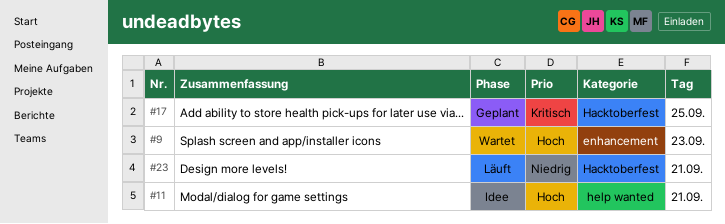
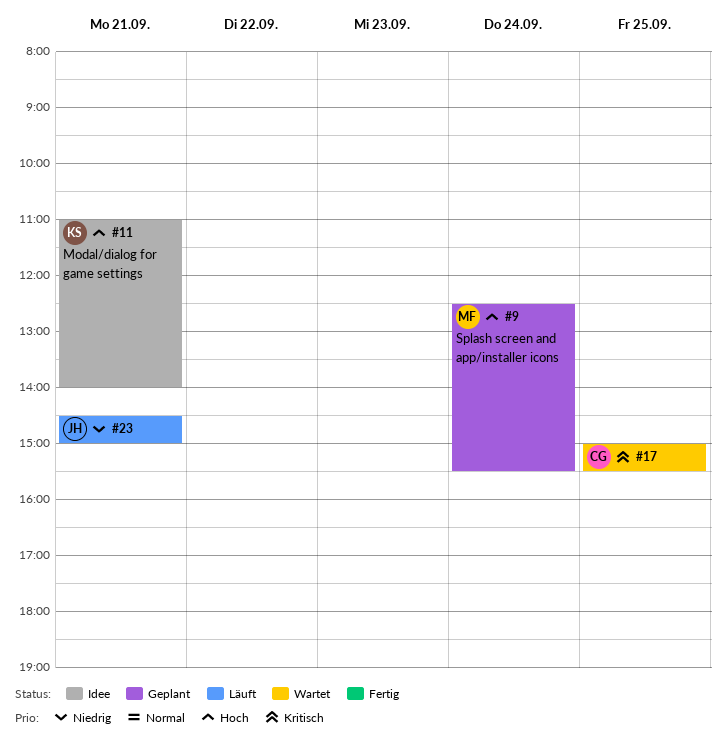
#9, status: Wartet -> Geplant
#9, day: Sep 23 -> Sep 24
#17, status: Geplant -> Wartet

